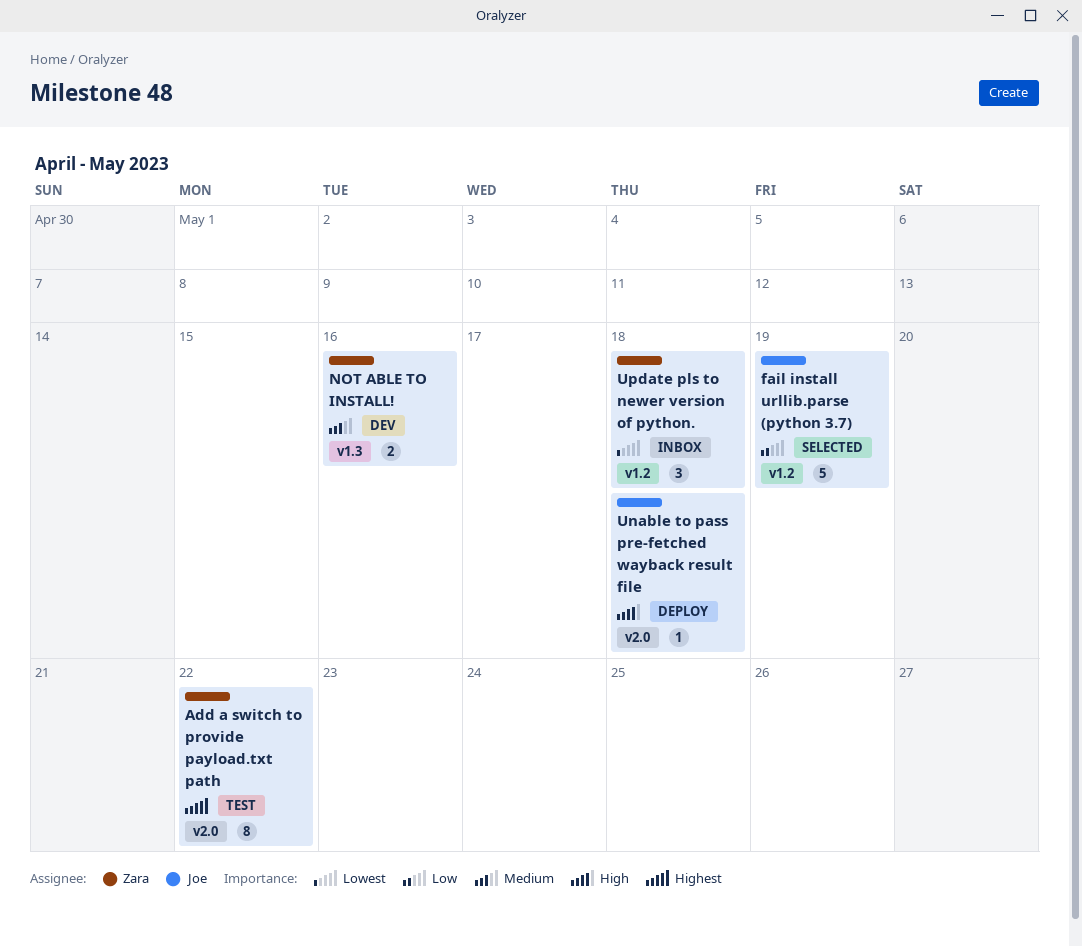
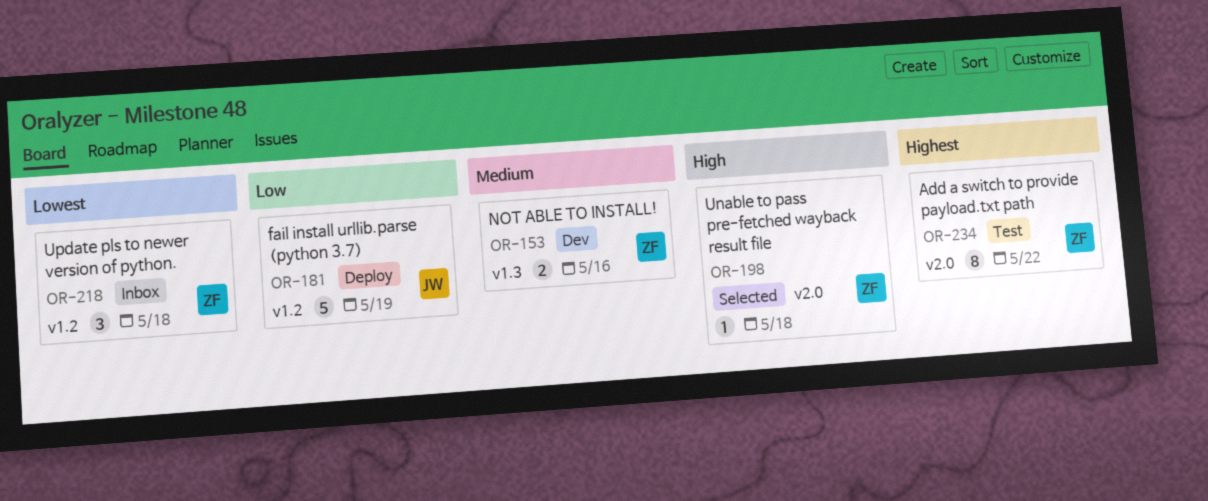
fail install urllib.parse (python 3.7), status: Selected -> Deploy
Unable to pass pre-fetched wayback result file, status: Deploy -> Selected
Unable to pass pre-fetched wayback result file, owner: Joe -> Zara

